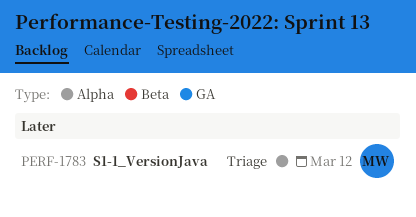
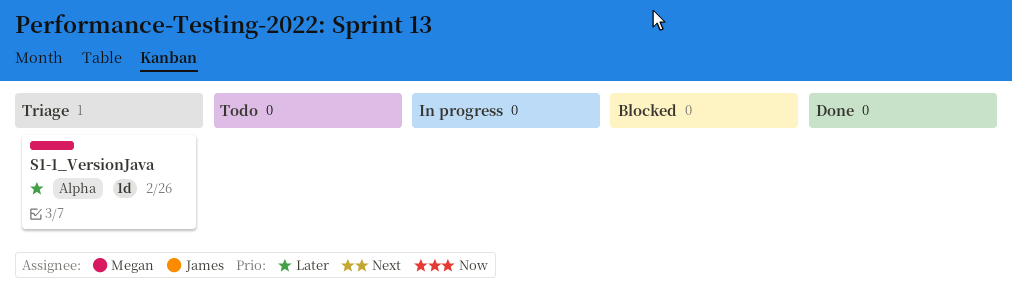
S1-1_VersionJava, due: Mar 12 -> Feb 26

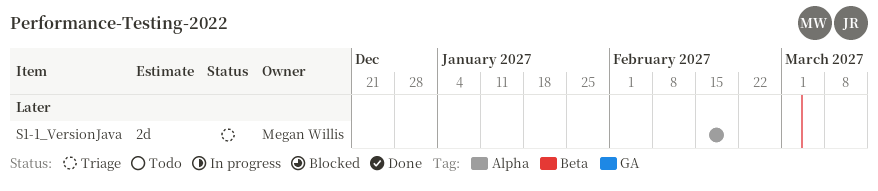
S1-1_VersionJava, estimate: 1d -> 2d
S1-1_VersionJava, due: Feb 26 -> Feb 19

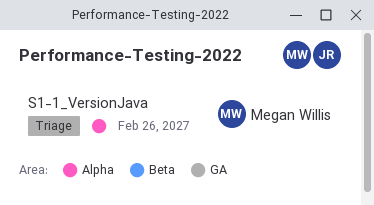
S1-1_VersionJava, due: Feb 19 -> Feb 26

